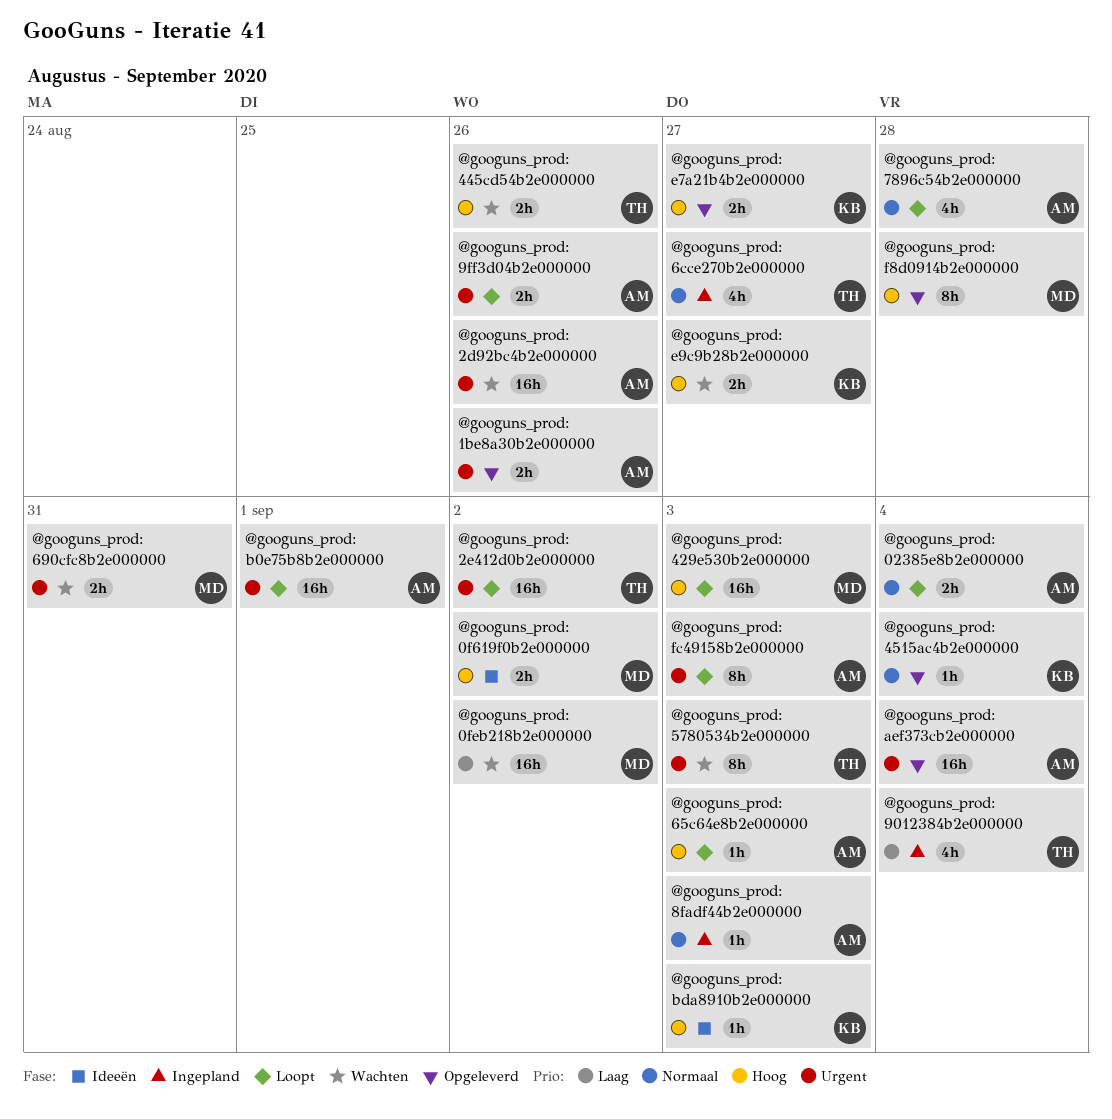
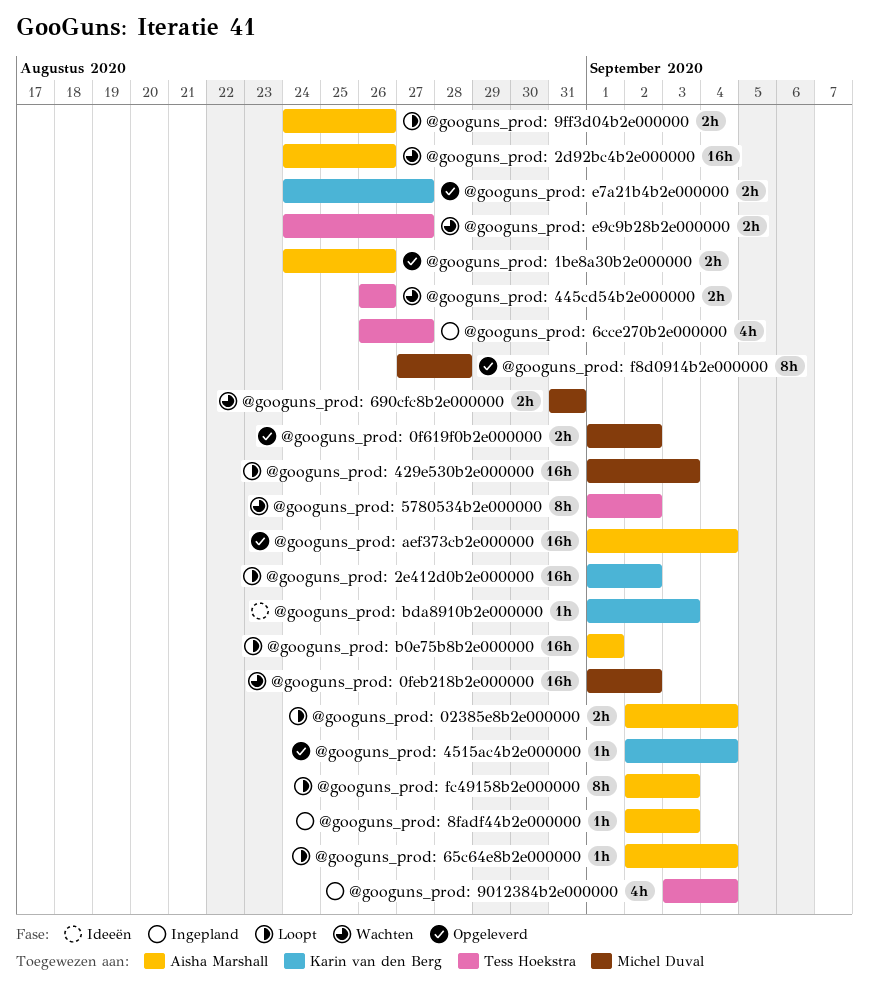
@googuns_prod: 0f619f0b2e000000, status: Ideeën -> Opgeleverd
@googuns_prod: 2e412d0b2e000000, owner: Tess Hoekstra -> Karin van den Berg
@googuns_prod: 5780534b2e000000, due: Sep 3 -> Sep 2
@googuns_prod: 65c64e8b2e000000, due: Sep 3 -> Sep 4
@googuns_prod: 7896c54b2e000000: present -> none
@googuns_prod: e9c9b28b2e000000, owner: Karin van den Berg -> Tess Hoekstra

